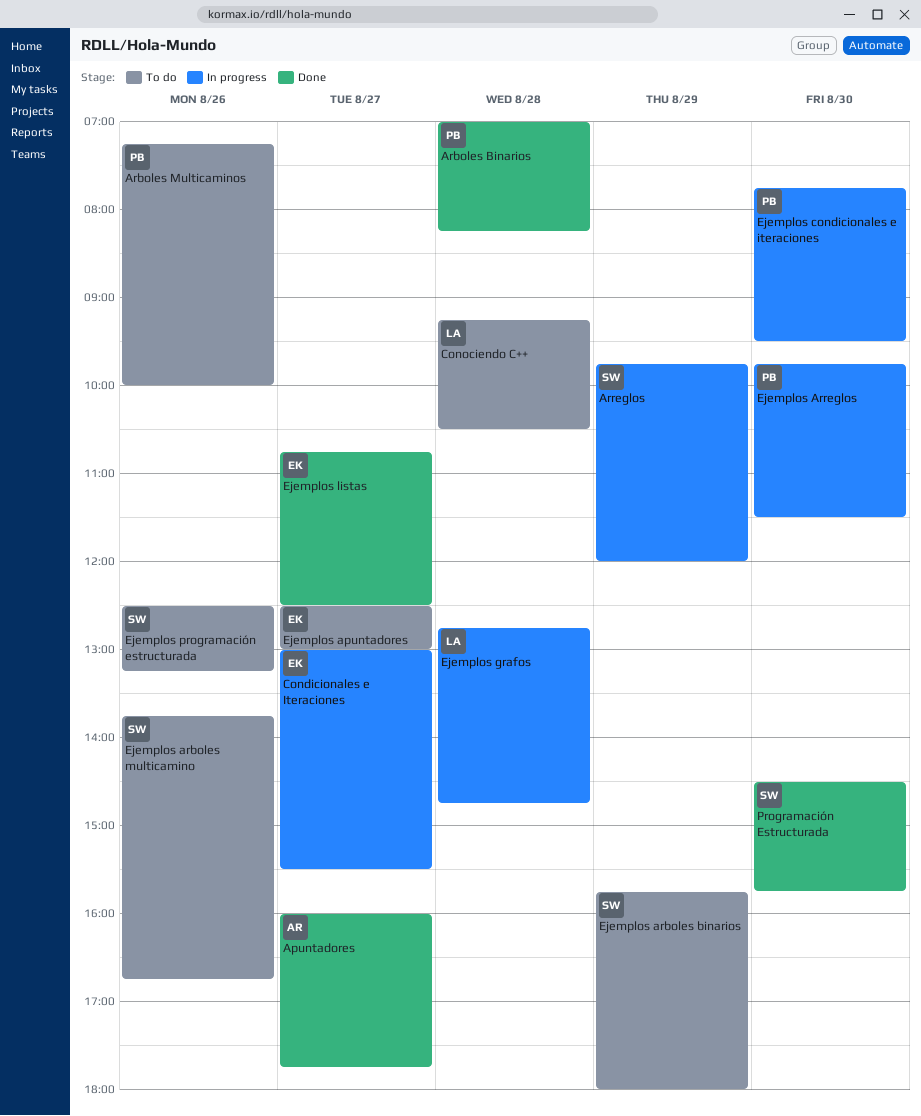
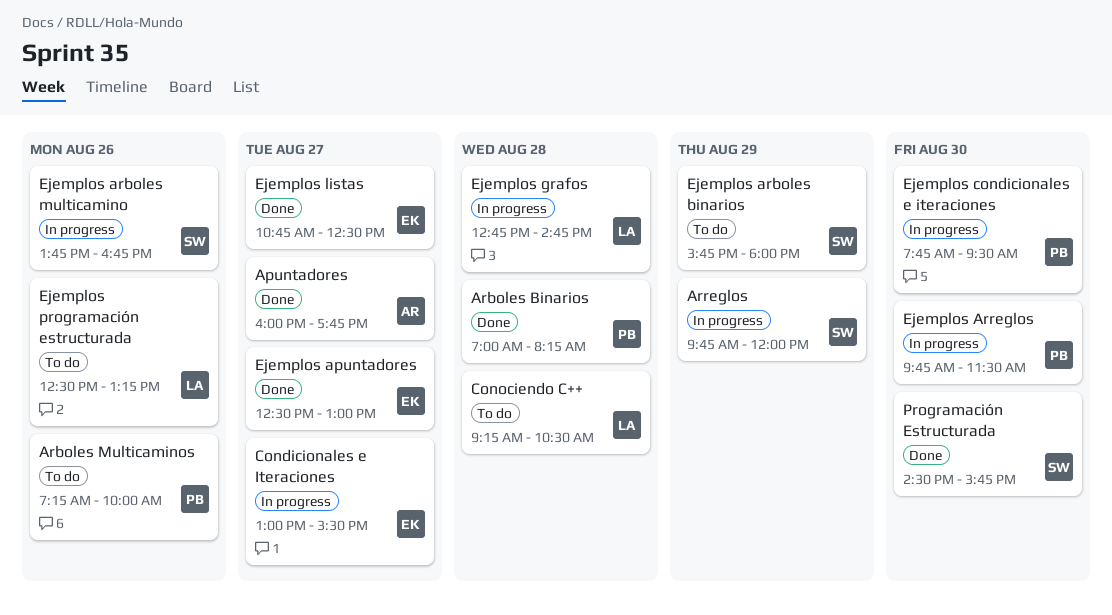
Ejemplos apuntadores, status: To do -> Done
Ejemplos arboles multicamino, status: To do -> In progress
Ejemplos programación estructurada, owner: SW -> LA

